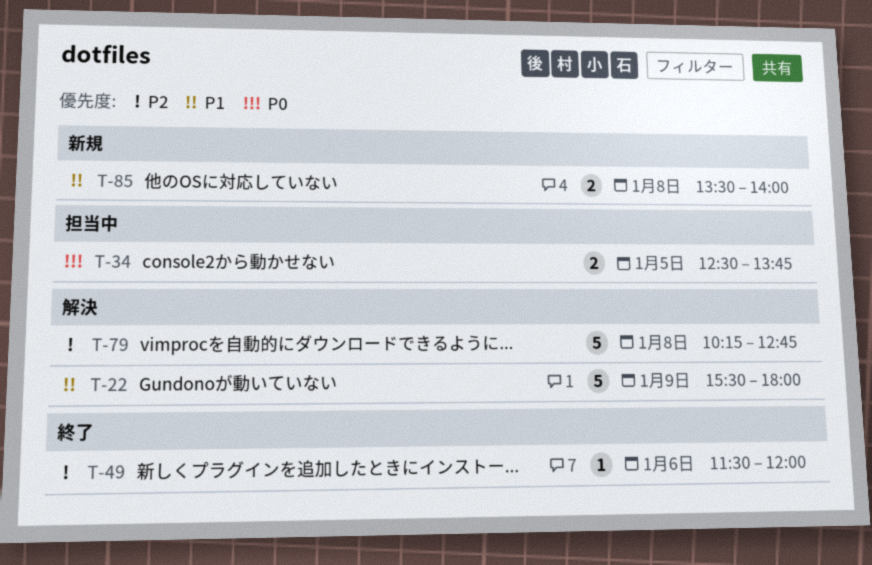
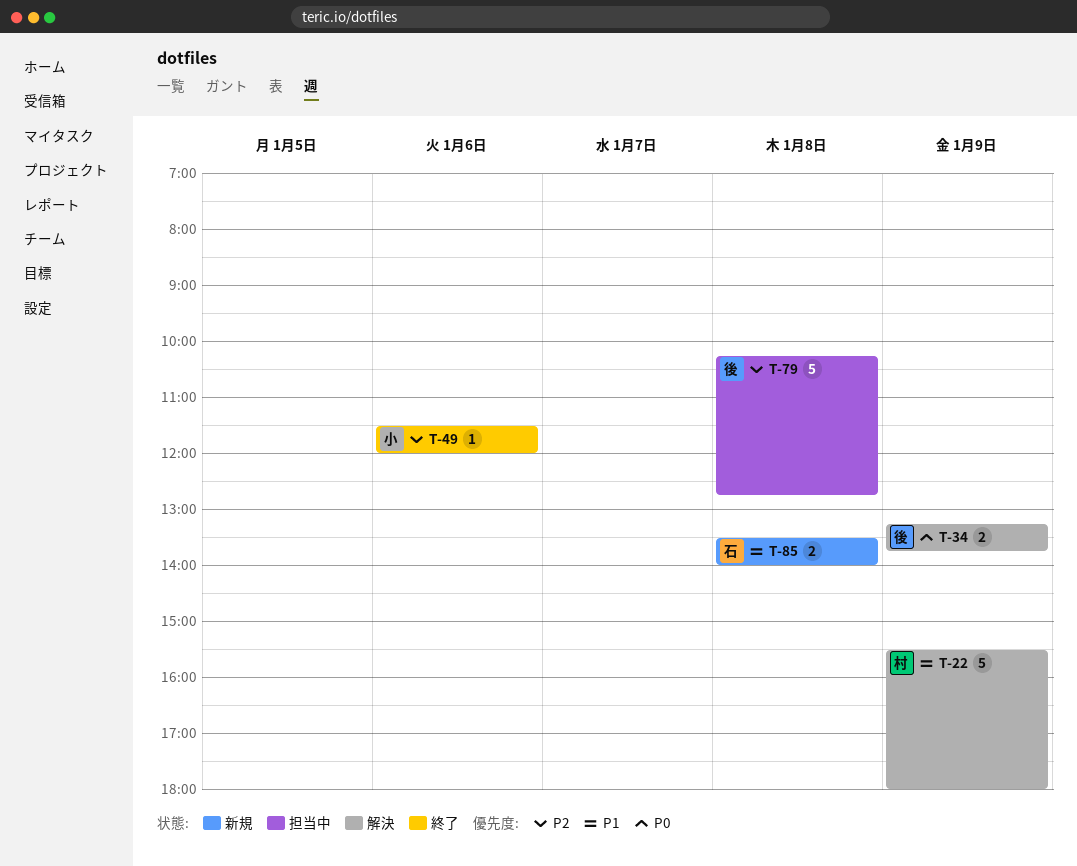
T-34, status: 担当中 -> 解決
T-34, day: Jan 5 -> Jan 9
T-34, begins: 12:30 -> 13:15
T-79, status: 解決 -> 担当中

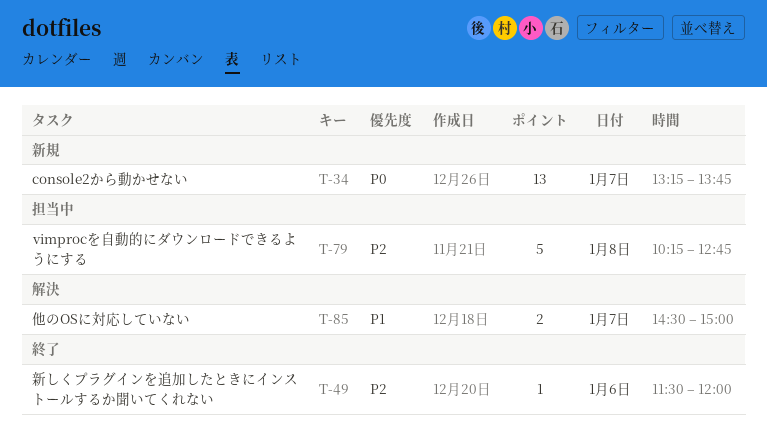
T-22: present -> none
T-34, status: 解決 -> 新規
T-34, estimate: 2 -> 13
T-34, day: Jan 9 -> Jan 7
T-85, status: 新規 -> 解決
T-85, day: Jan 8 -> Jan 7
T-85, begins: 13:30 -> 14:30
T-85, ends: 14:00 -> 15:00

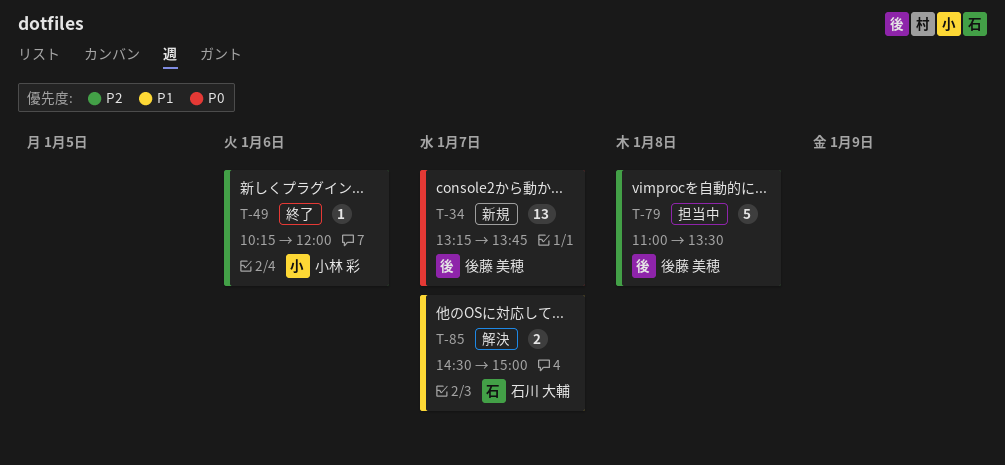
T-49, begins: 11:30 -> 10:15
T-79, begins: 10:15 -> 11:00
T-79, ends: 12:45 -> 13:30

